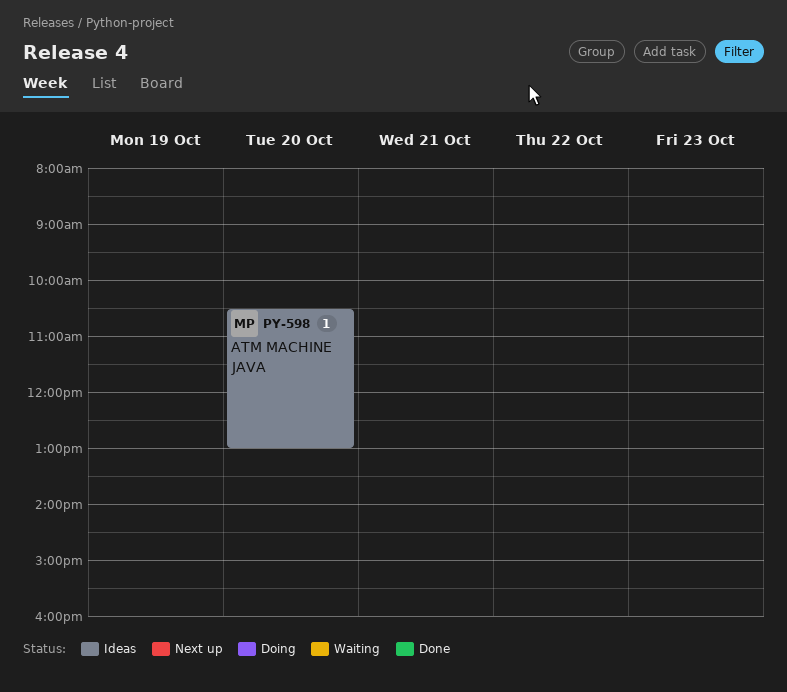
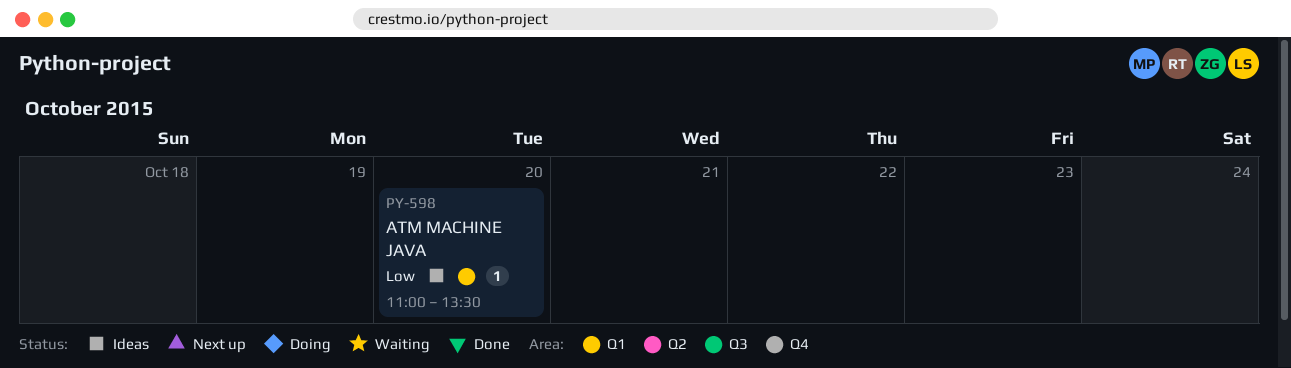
PY-598, begins: 10:30 -> 11:00
PY-598, ends: 13:00 -> 13:30

